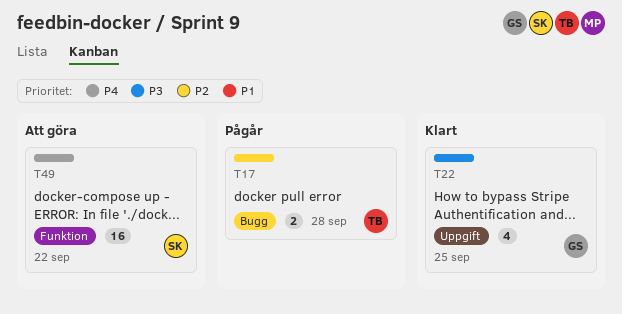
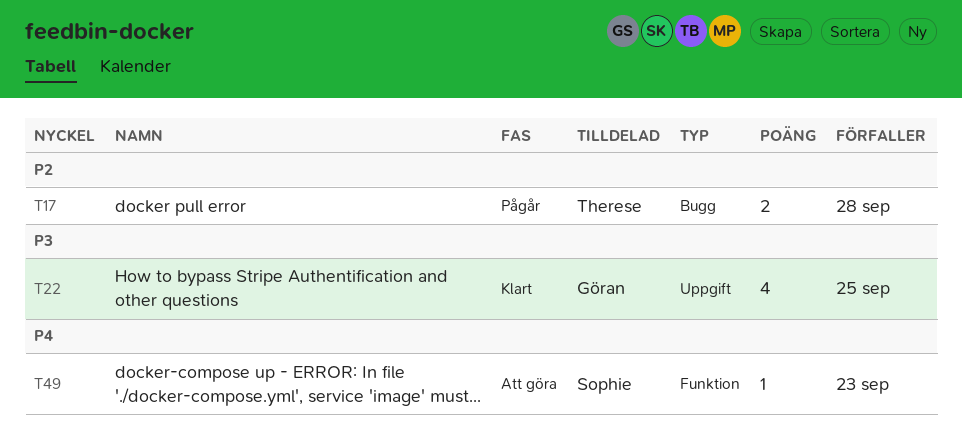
T49, estimate: 16 -> 1
T49, due: Sep 22 -> Sep 23

